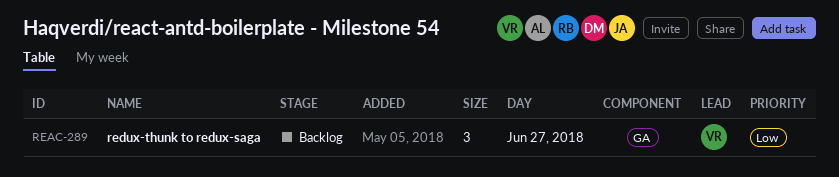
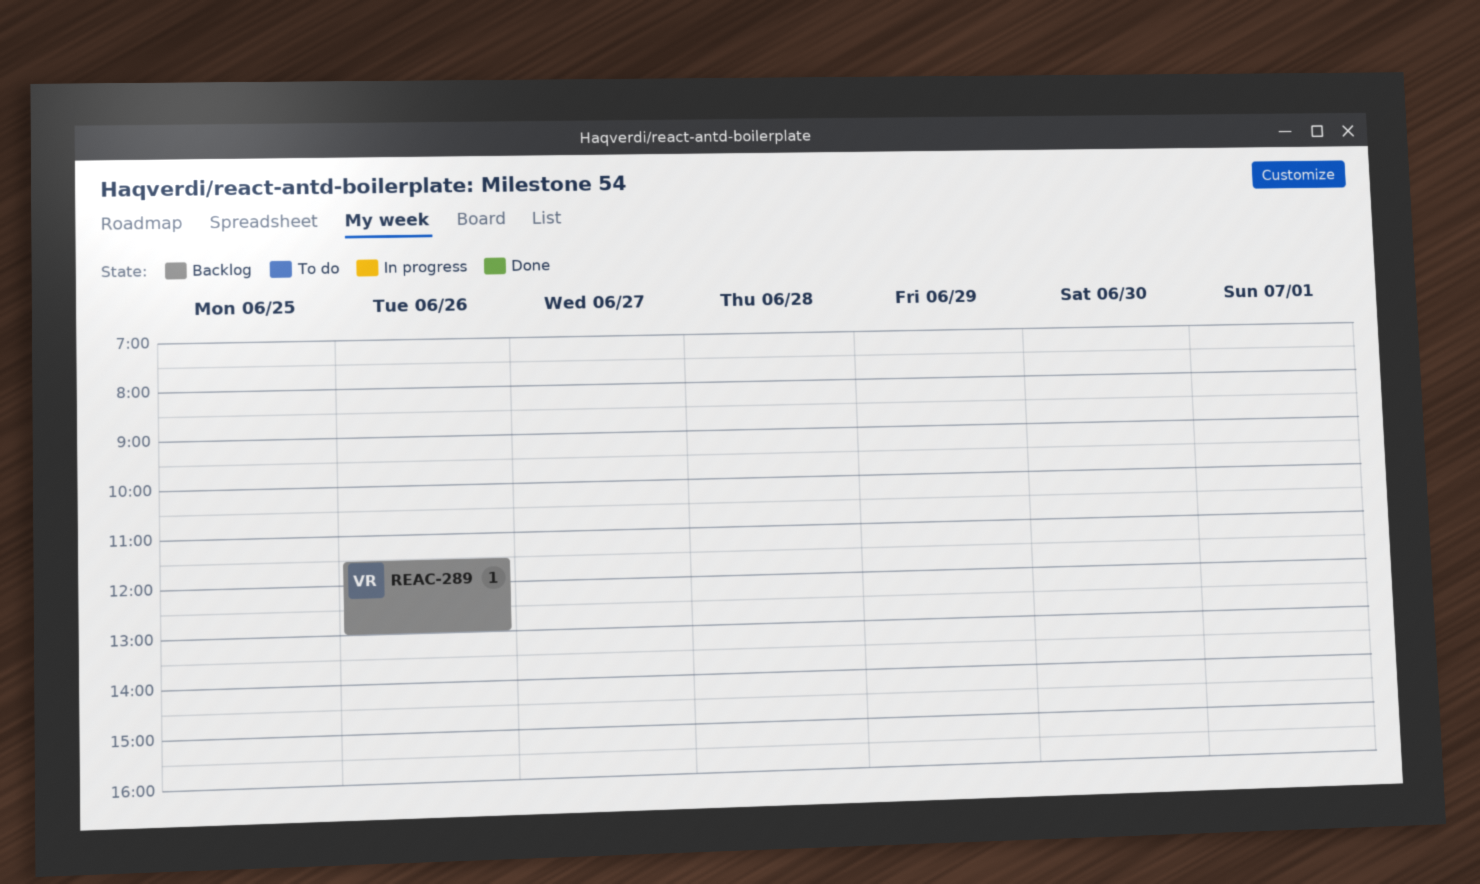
REAC-289, estimate: 3 -> 1
REAC-289, day: Jun 27 -> Jun 26

